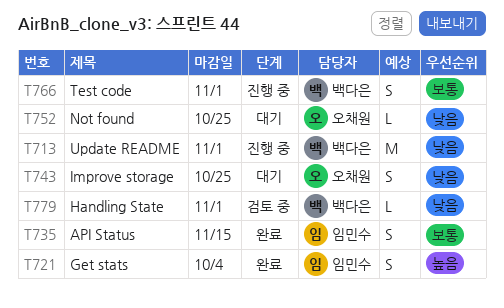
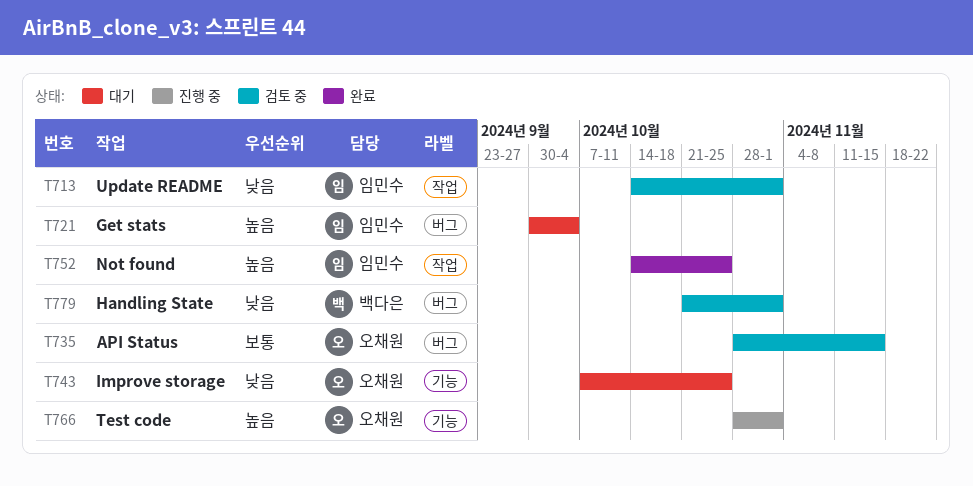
T713, status: 진행 중 -> 검토 중
T713, owner: 백다은 -> 임민수
T721, status: 완료 -> 대기
T735, status: 완료 -> 검토 중
T735, owner: 임민수 -> 오채원
T752, status: 대기 -> 완료
T752, owner: 오채원 -> 임민수
T752, priority: 낮음 -> 높음
T766, owner: 백다은 -> 오채원
T766, priority: 보통 -> 높음

